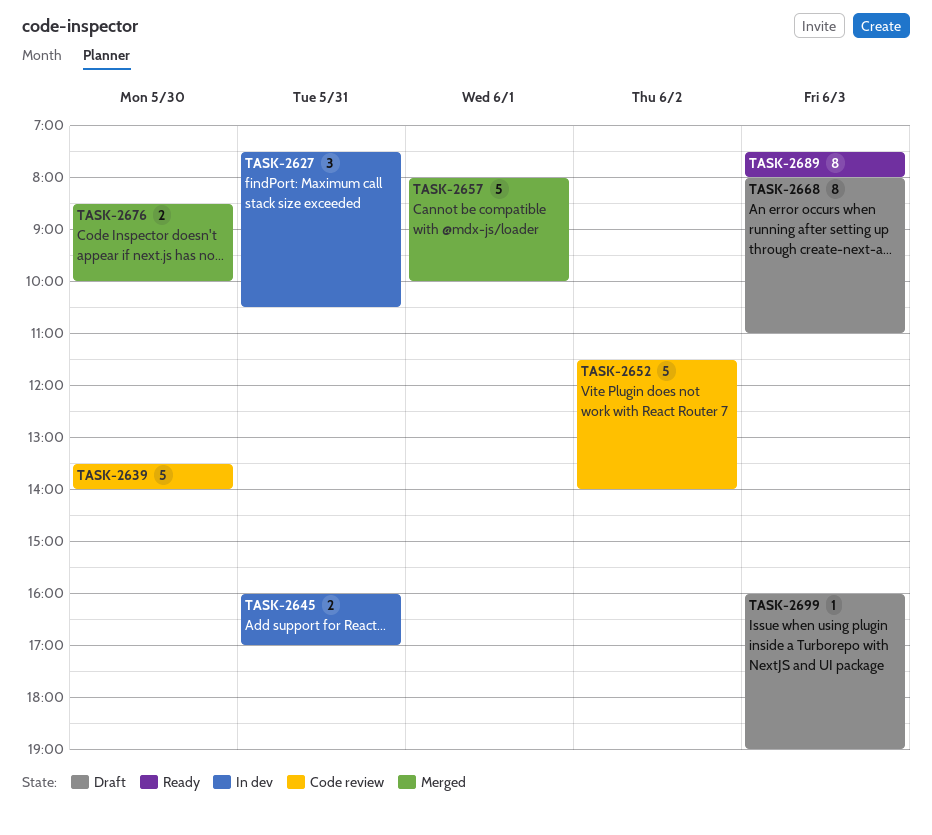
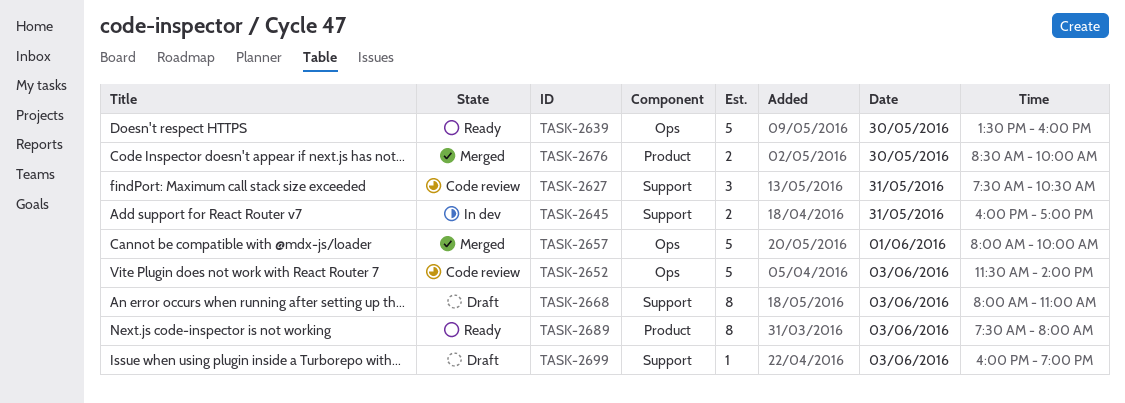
TASK-2627, status: In dev -> Code review
TASK-2639, status: Code review -> Ready
TASK-2639, ends: 14:00 -> 16:00
TASK-2652, day: Jun 2 -> Jun 3

